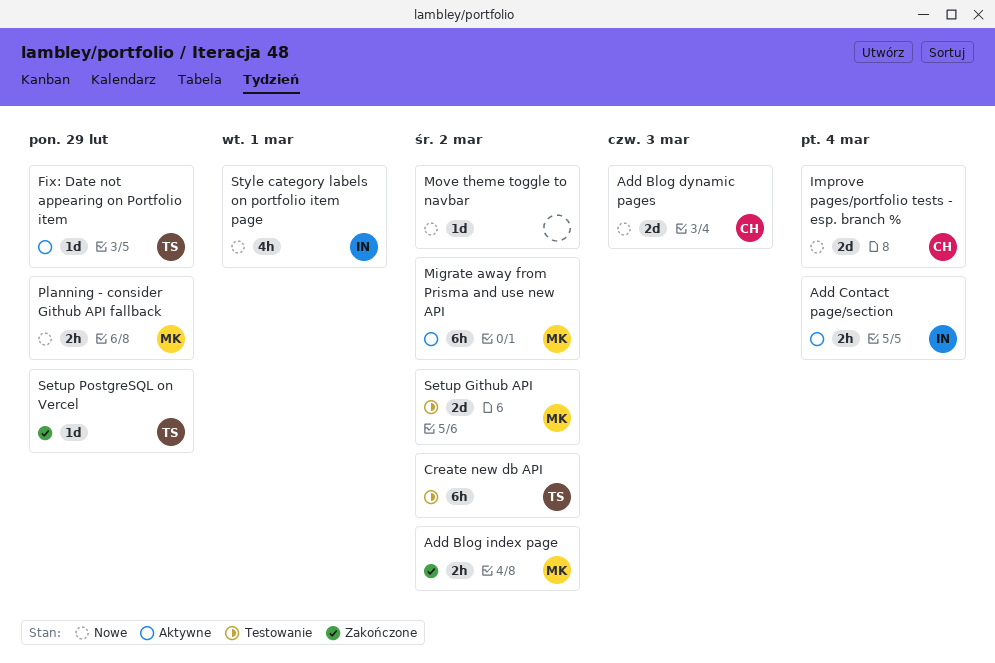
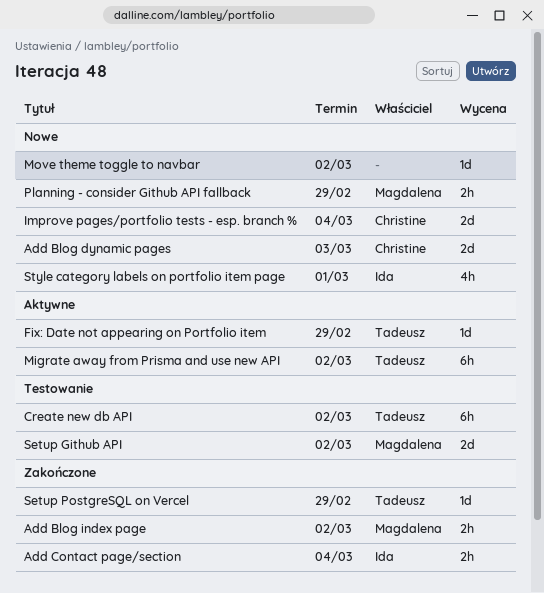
Add Contact page/section, status: Aktywne -> Zakończone
Migrate away from Prisma and use new API, owner: Magdalena -> Tadeusz

